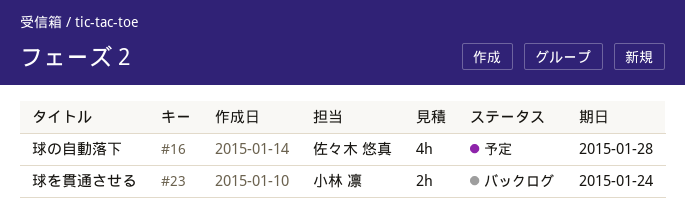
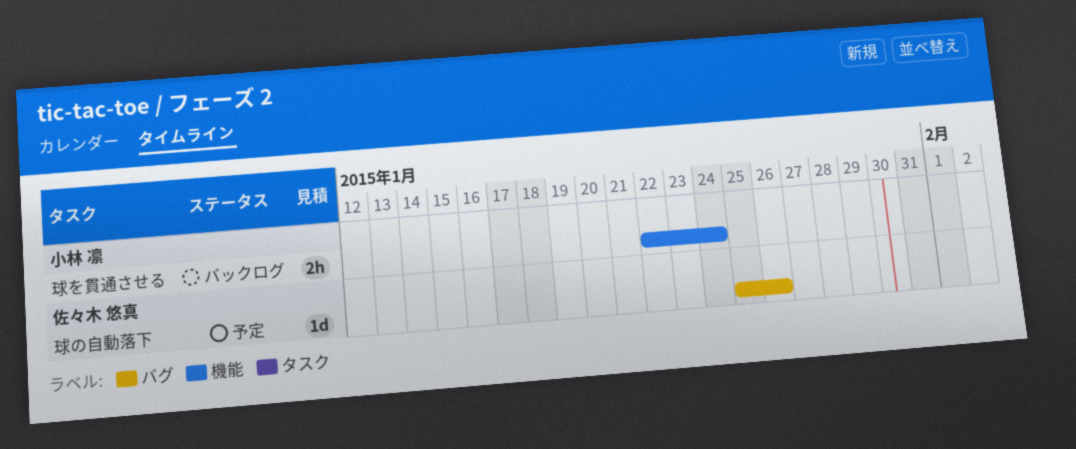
球の自動落下, estimate: 4h -> 1d
球の自動落下, due: Jan 28 -> Jan 26

